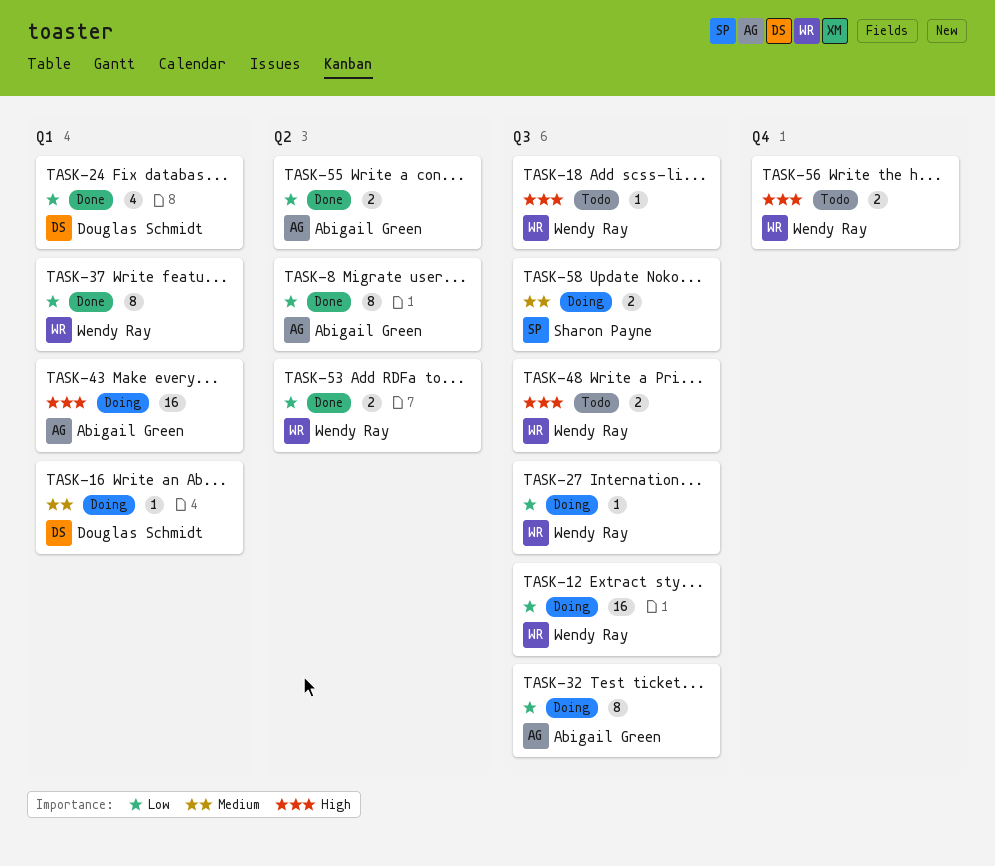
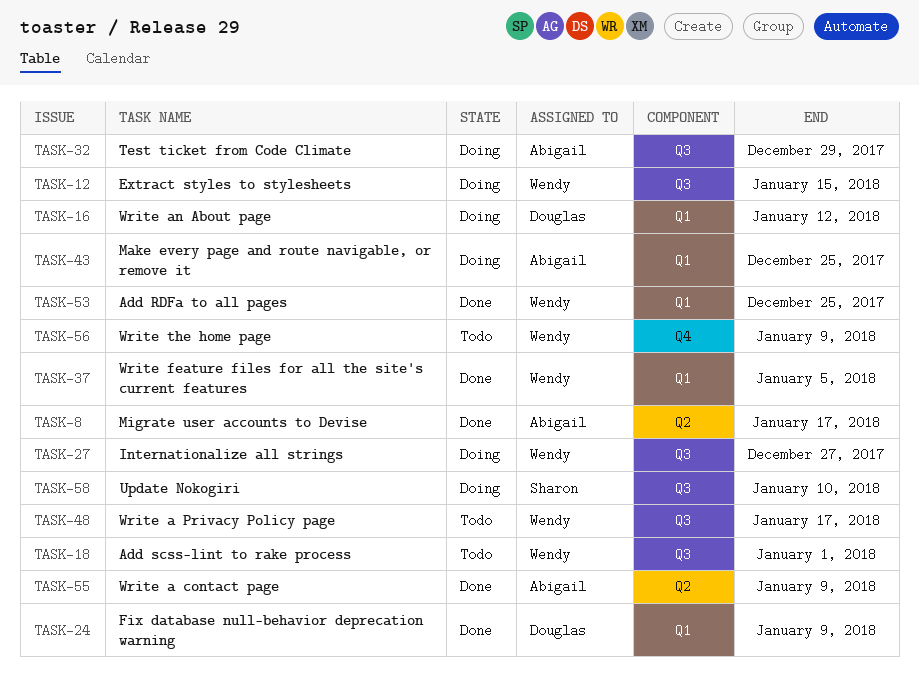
TASK-53, label: Q2 -> Q1

